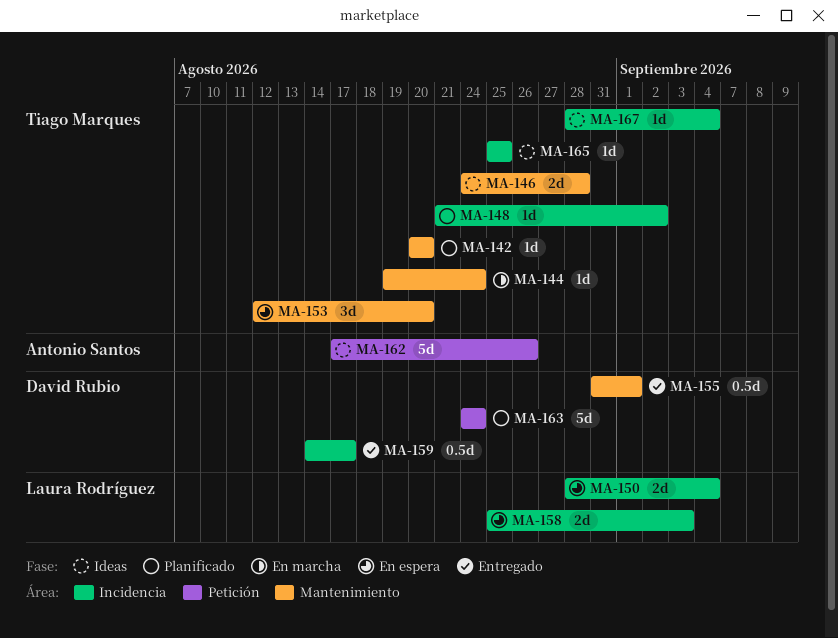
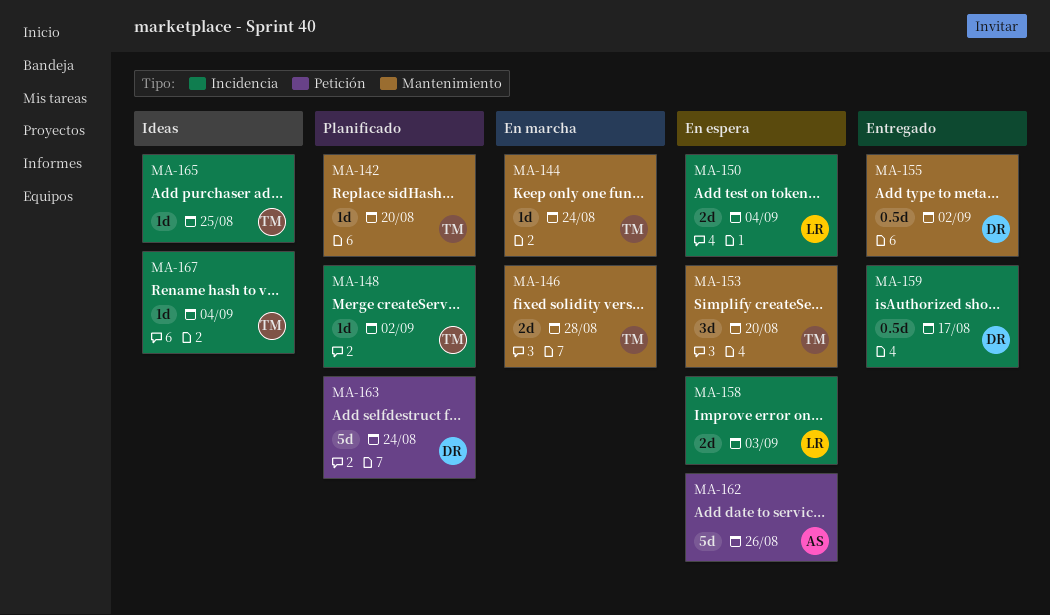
MA-146, status: Ideas -> En marcha
MA-155, due: Sep 1 -> Sep 2
MA-162, status: Ideas -> En espera

